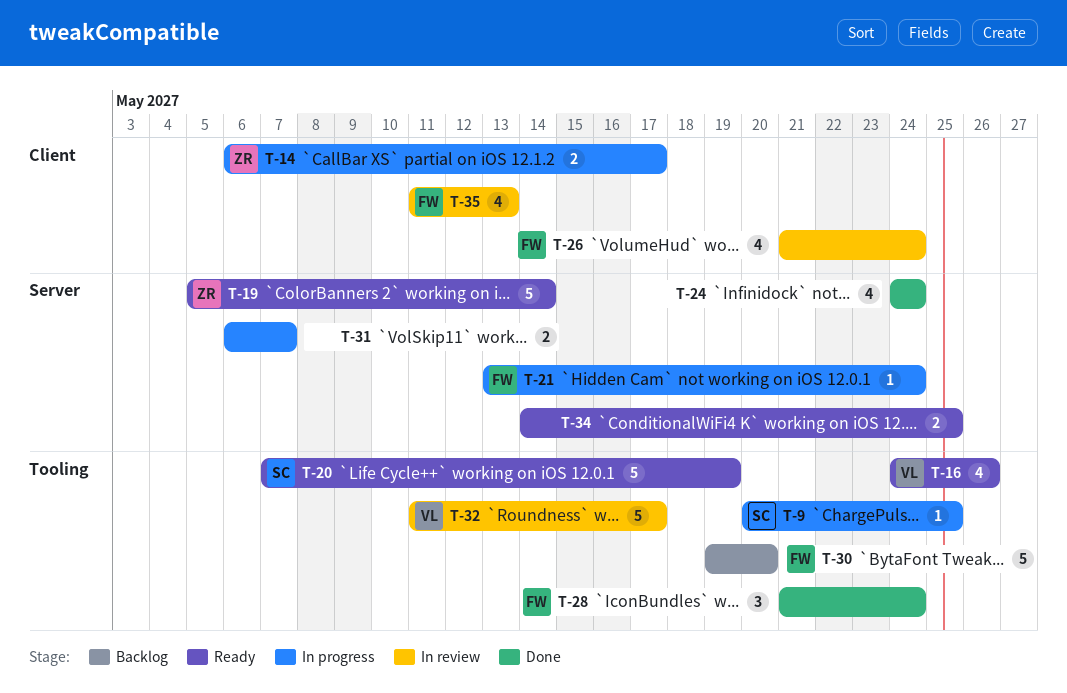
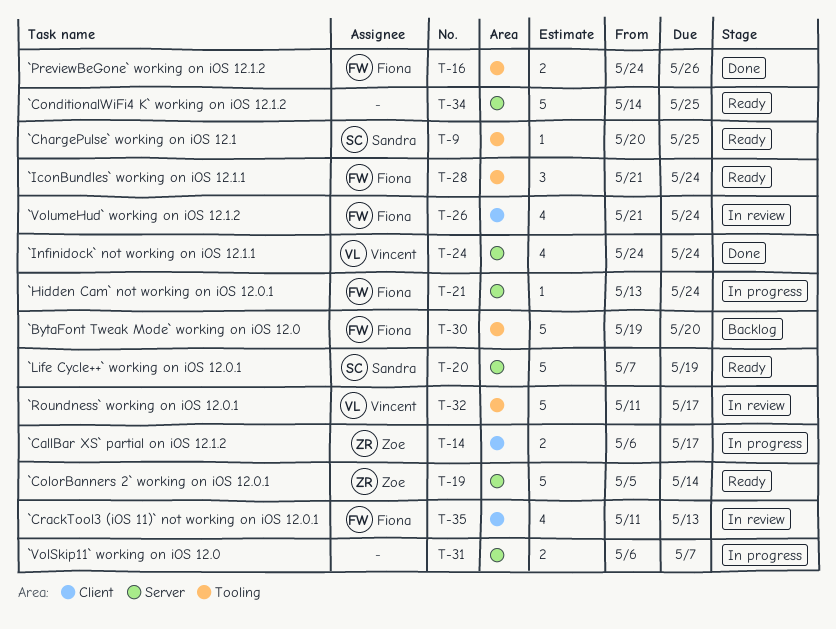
T-9, status: In progress -> Ready
T-16, status: Ready -> Done
T-16, owner: Vincent -> Fiona
T-16, estimate: 4 -> 2
T-20, label: Tooling -> Server
T-24, owner: none -> Vincent
T-28, status: Done -> Ready
T-34, estimate: 2 -> 5

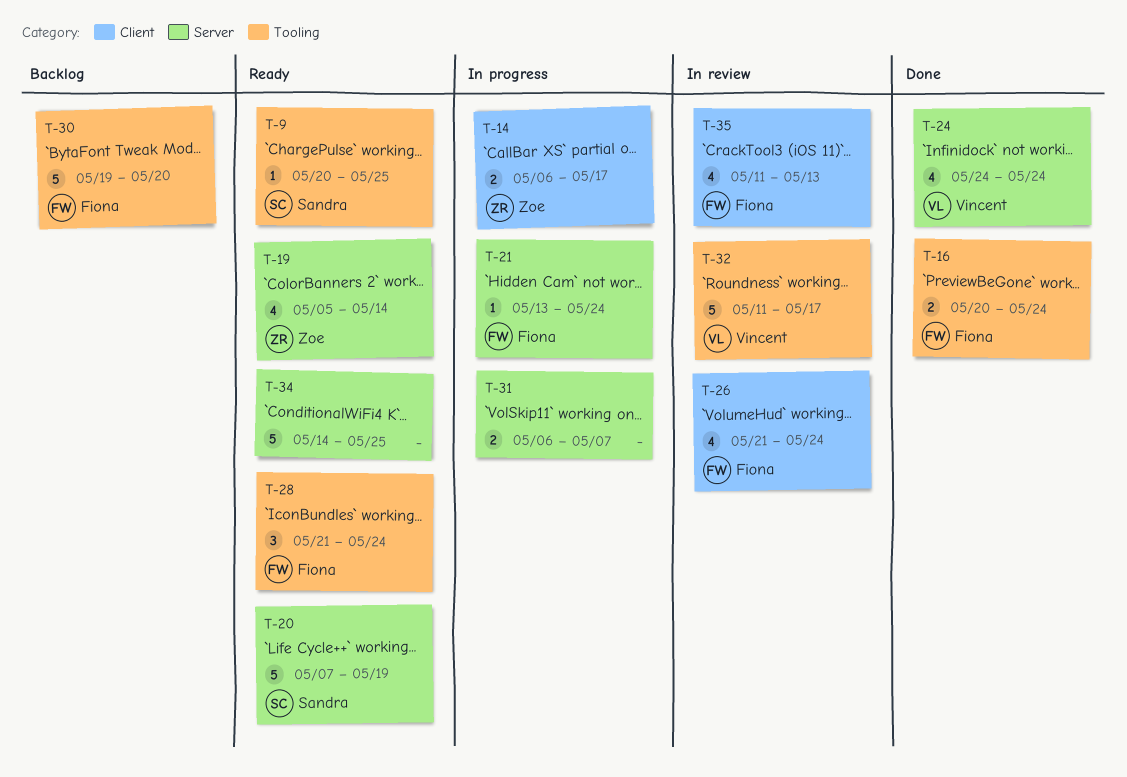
T-16, start: May 24 -> May 20
T-16, due: May 26 -> May 24
T-19, estimate: 5 -> 4

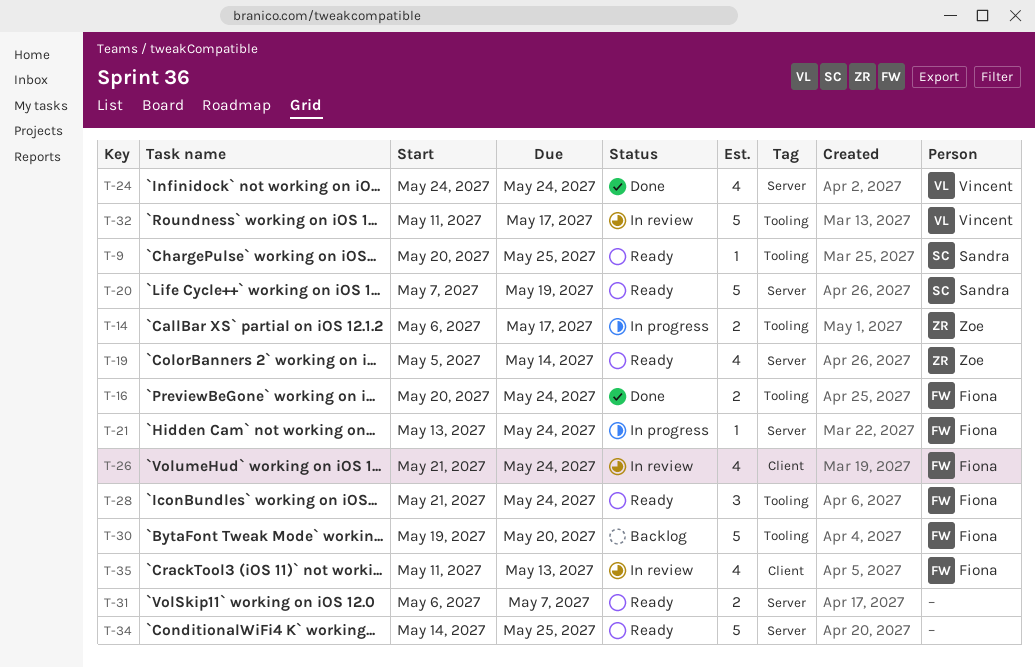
T-14, label: Client -> Tooling
T-31, status: In progress -> Ready

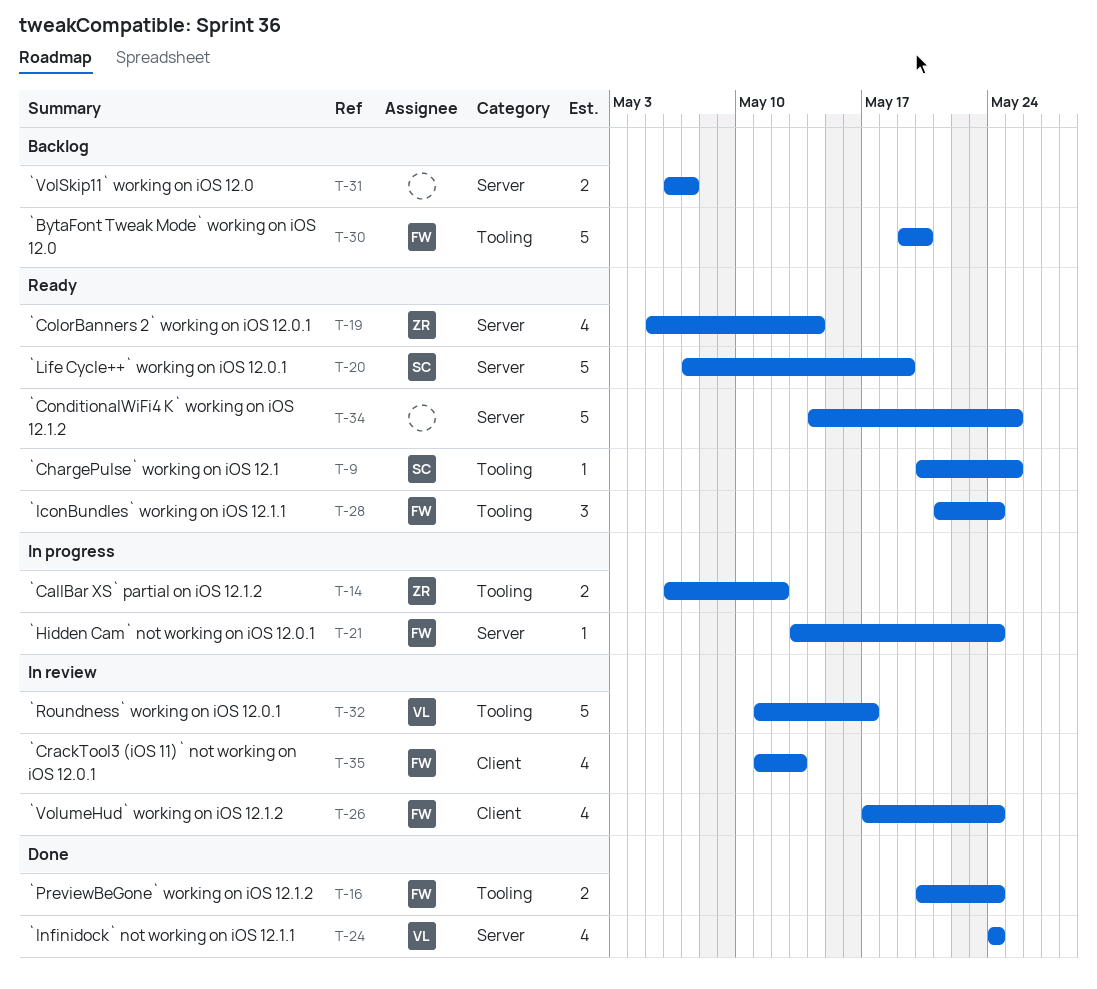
T-14, due: May 17 -> May 12
T-26, start: May 21 -> May 17
T-31, status: Ready -> Backlog

